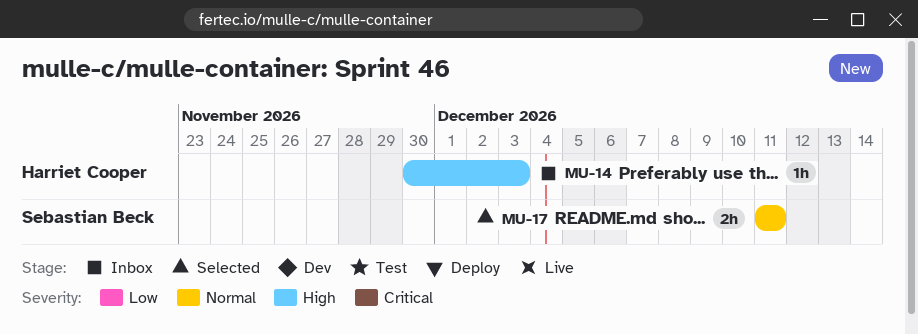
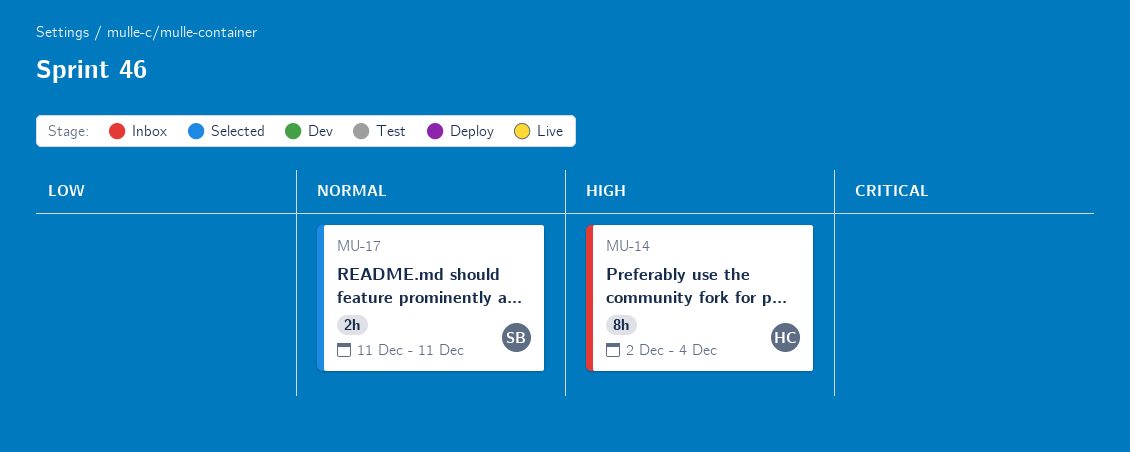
MU-14, estimate: 1h -> 8h
MU-14, start: Nov 30 -> Dec 2
MU-14, due: Dec 3 -> Dec 4

